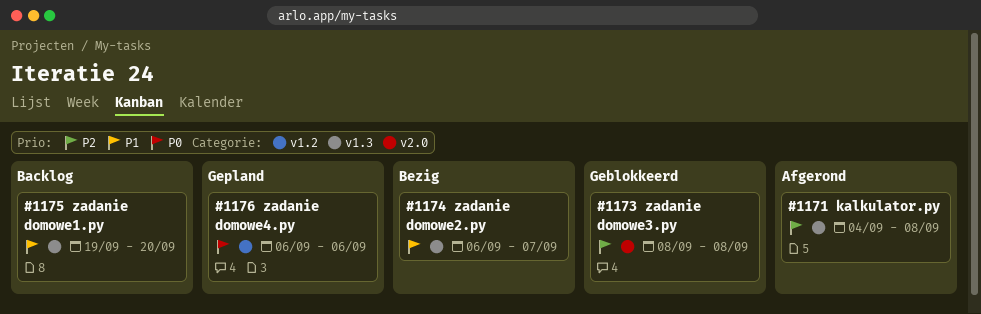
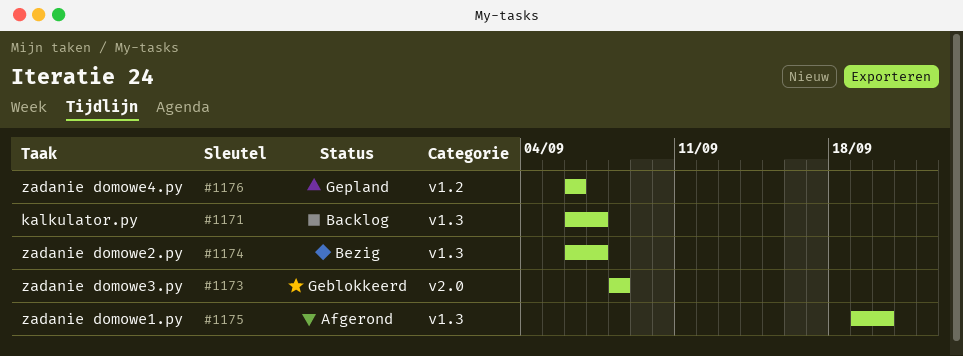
#1171, status: Afgerond -> Backlog
#1171, start: Sep 4 -> Sep 6
#1171, due: Sep 8 -> Sep 7
#1175, status: Backlog -> Afgerond

